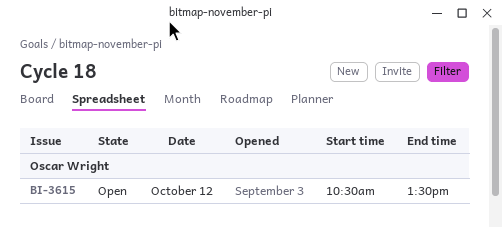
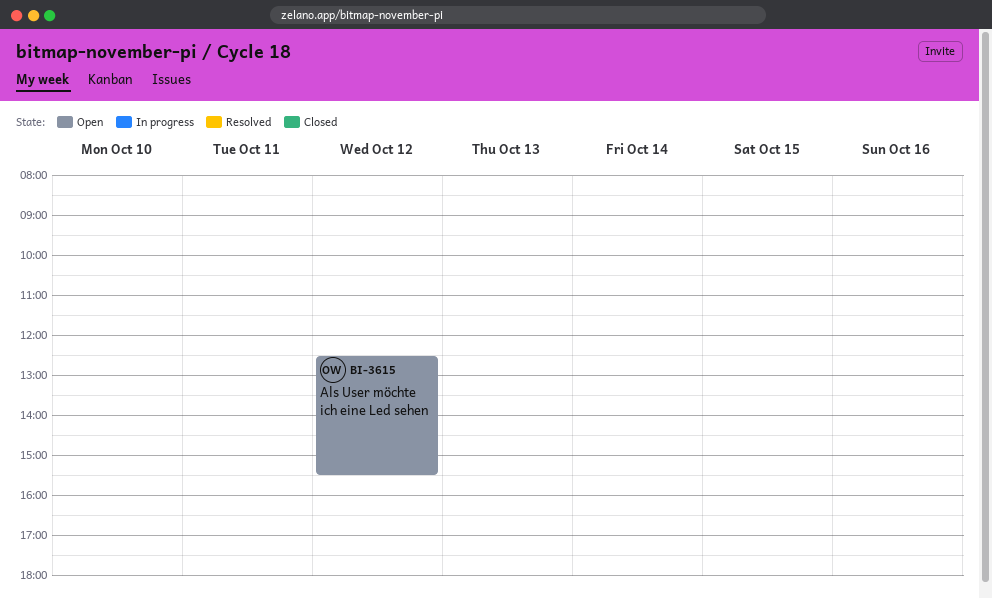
BI-3615, begins: 10:30 -> 12:30
BI-3615, ends: 13:30 -> 15:30

